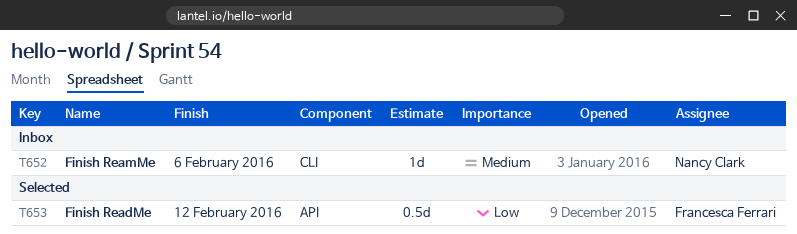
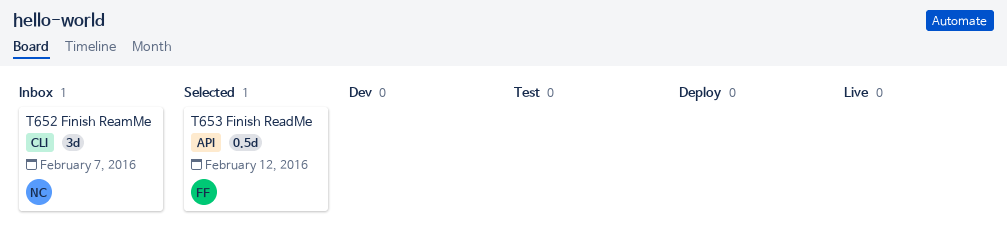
T652, estimate: 1d -> 3d
T652, due: Feb 6 -> Feb 7

